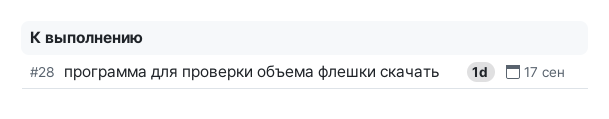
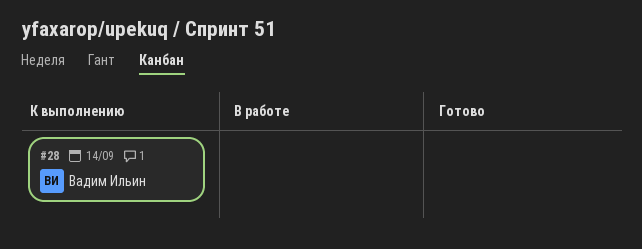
#28, due: Sep 17 -> Sep 14

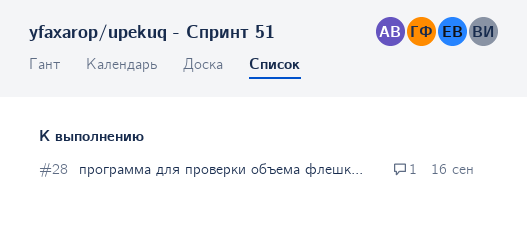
#28, due: Sep 14 -> Sep 16

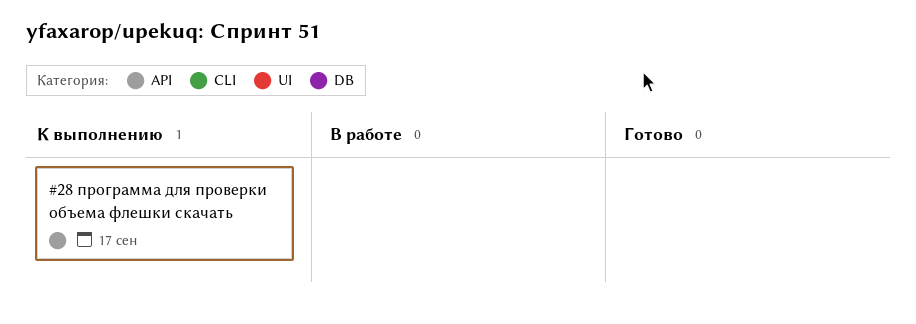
#28, due: Sep 16 -> Sep 17

